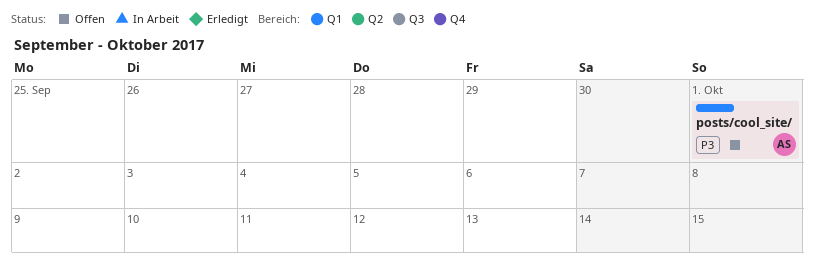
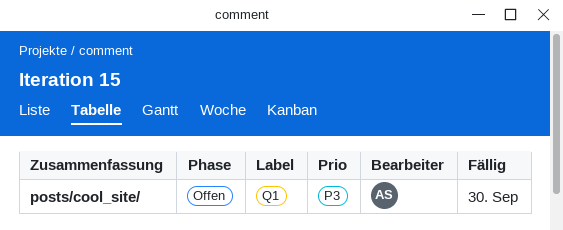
posts/cool_site/, due: Oct 1 -> Sep 30

